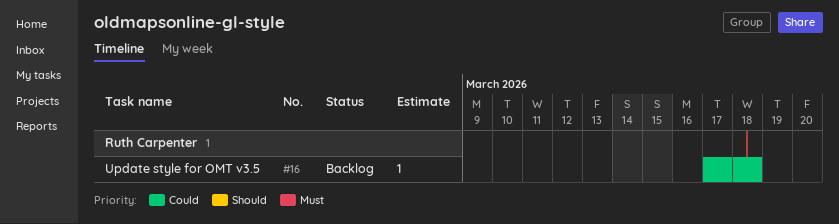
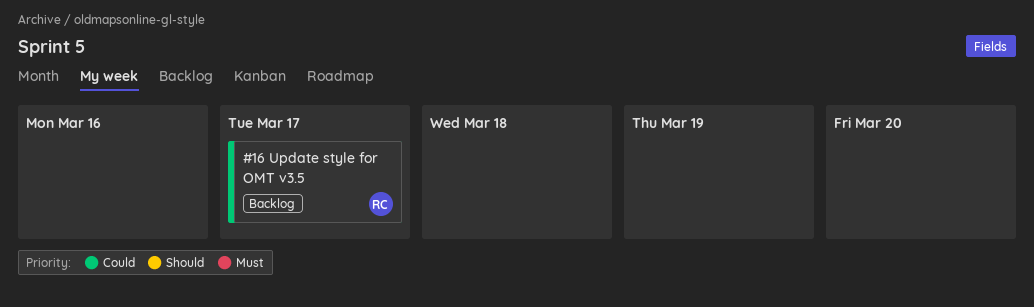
#16, due: Mar 18 -> Mar 17

